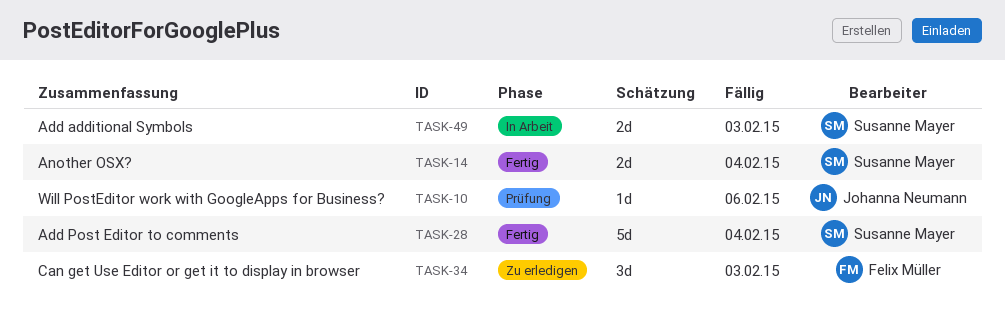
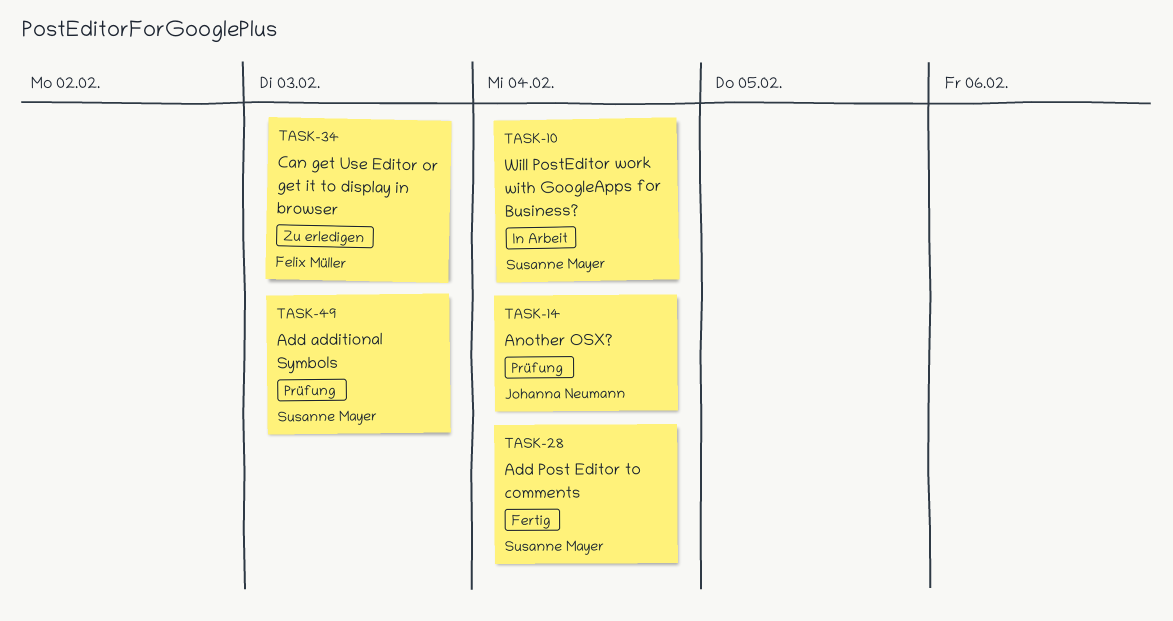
TASK-10, status: Prüfung -> In Arbeit
TASK-10, owner: Johanna Neumann -> Susanne Mayer
TASK-10, due: Feb 6 -> Feb 4
TASK-14, status: Fertig -> Prüfung
TASK-14, owner: Susanne Mayer -> Johanna Neumann
TASK-49, status: In Arbeit -> Prüfung

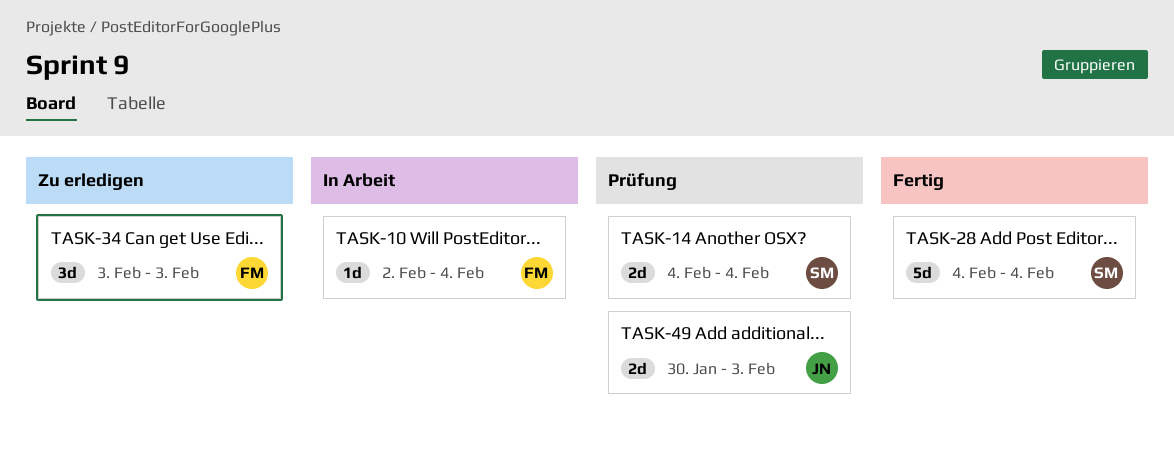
TASK-10, owner: Susanne Mayer -> Felix Müller
TASK-14, owner: Johanna Neumann -> Susanne Mayer
TASK-49, owner: Susanne Mayer -> Johanna Neumann

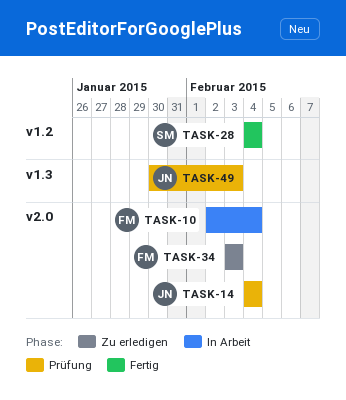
TASK-14, owner: SM -> JN

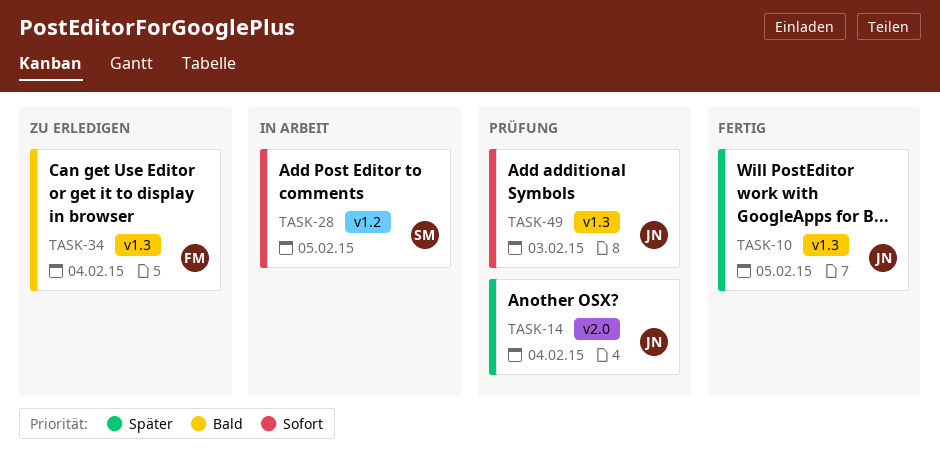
TASK-10, status: In Arbeit -> Fertig
TASK-10, owner: FM -> JN
TASK-10, label: v2.0 -> v1.3
TASK-10, due: Feb 4 -> Feb 5
TASK-28, status: Fertig -> In Arbeit
TASK-28, due: Feb 4 -> Feb 5
TASK-34, label: v2.0 -> v1.3
TASK-34, due: Feb 3 -> Feb 4

